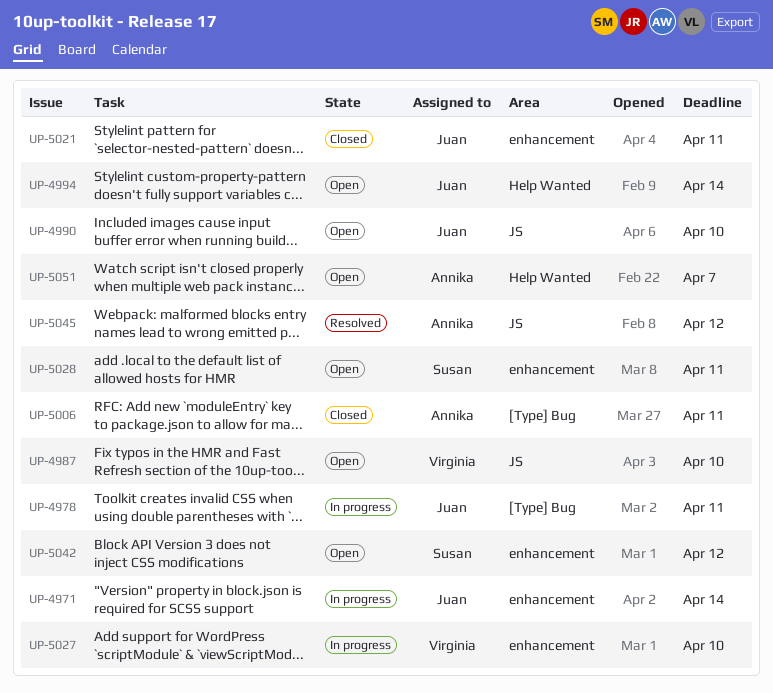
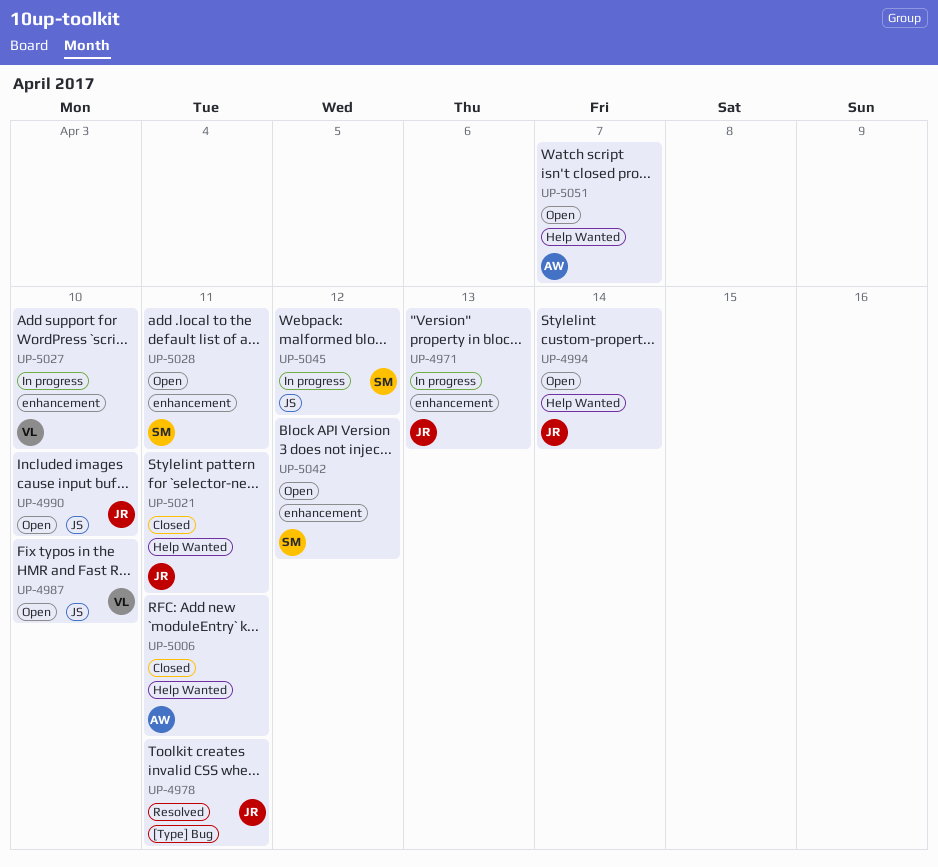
UP-4971, due: Apr 14 -> Apr 13
UP-4978, status: In progress -> Resolved
UP-5006, label: [Type] Bug -> Help Wanted
UP-5021, label: enhancement -> Help Wanted
UP-5045, status: Resolved -> In progress
UP-5045, owner: Annika -> Susan

